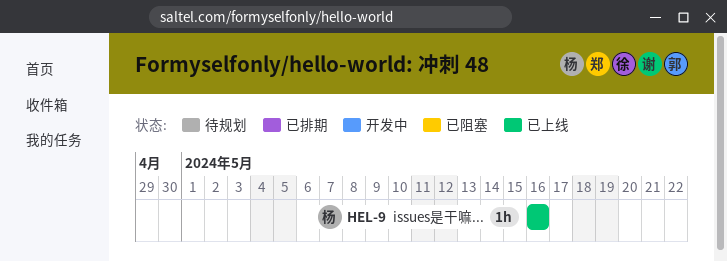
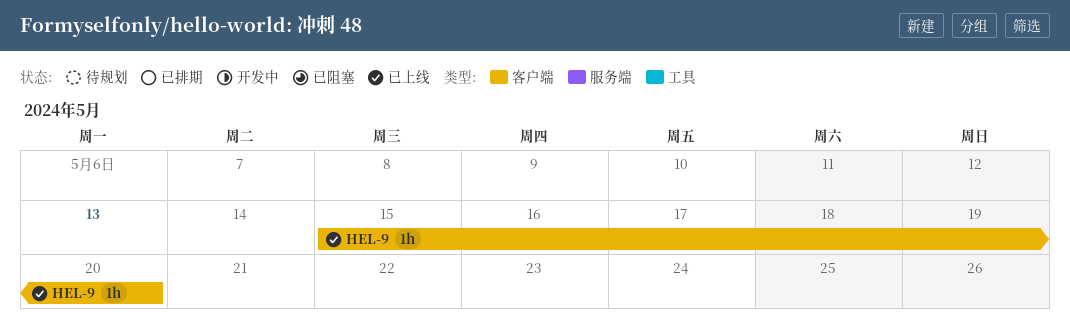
HEL-9, start: May 16 -> May 15
HEL-9, due: May 16 -> May 20

